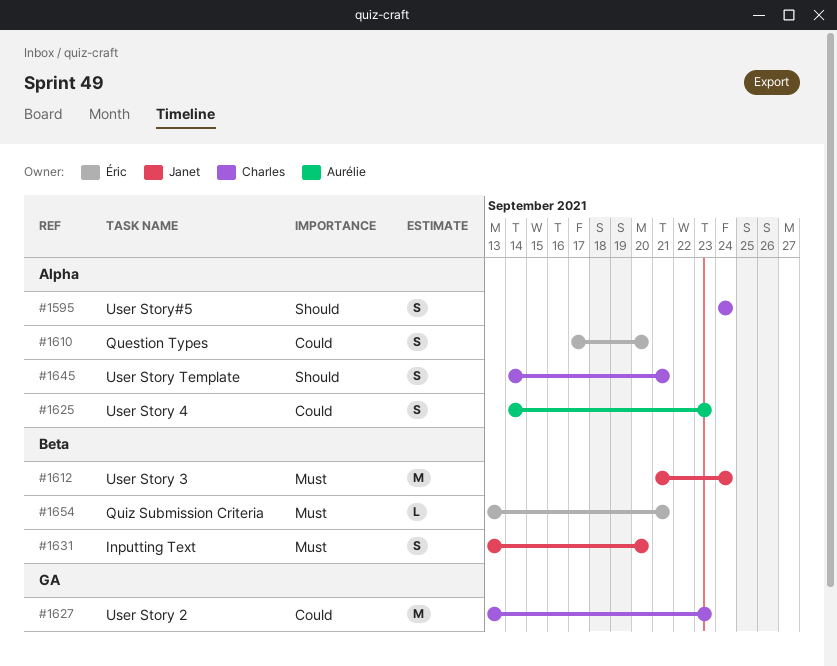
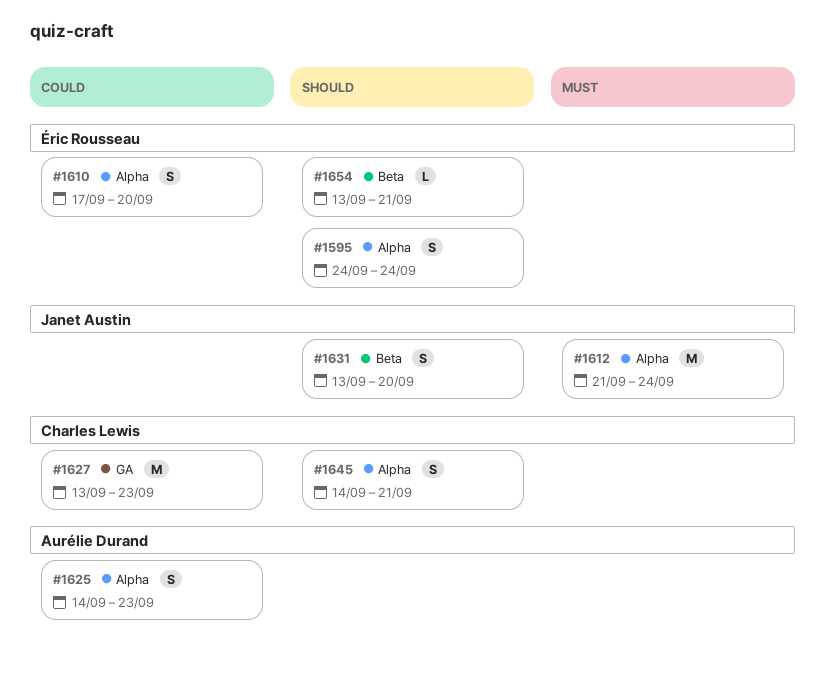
#1595, owner: Charles Lewis -> Éric Rousseau
#1612, label: Beta -> Alpha
#1631, priority: Must -> Should
#1654, priority: Must -> Should

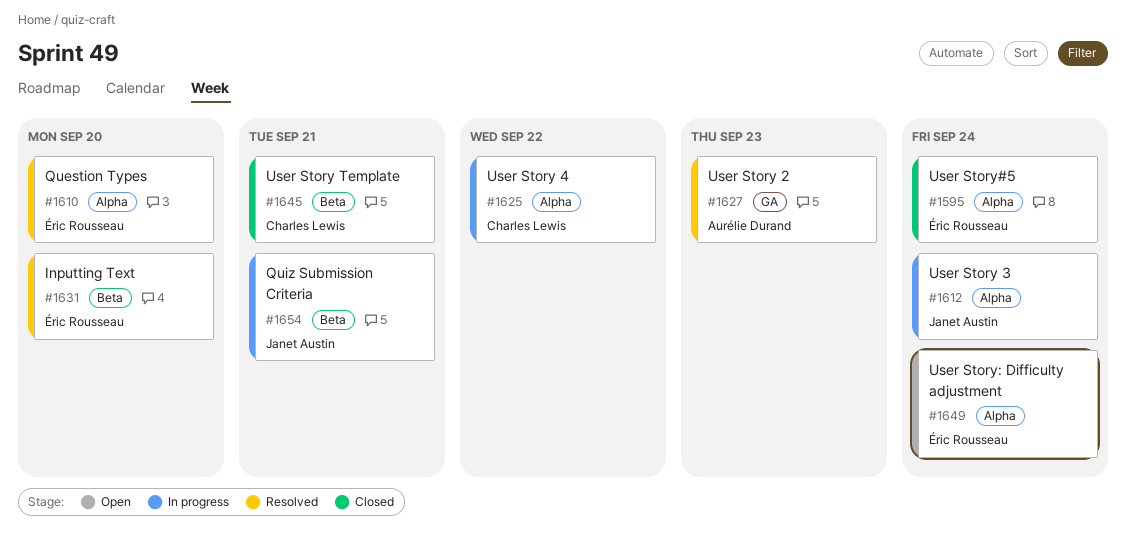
#1625, owner: Aurélie Durand -> Charles Lewis
#1625, due: Sep 23 -> Sep 22
#1627, owner: Charles Lewis -> Aurélie Durand
#1631, owner: Janet Austin -> Éric Rousseau
#1645, label: Alpha -> Beta
#1649: none -> present
#1654, owner: Éric Rousseau -> Janet Austin

